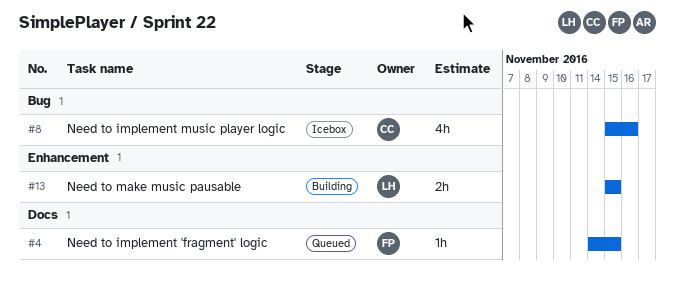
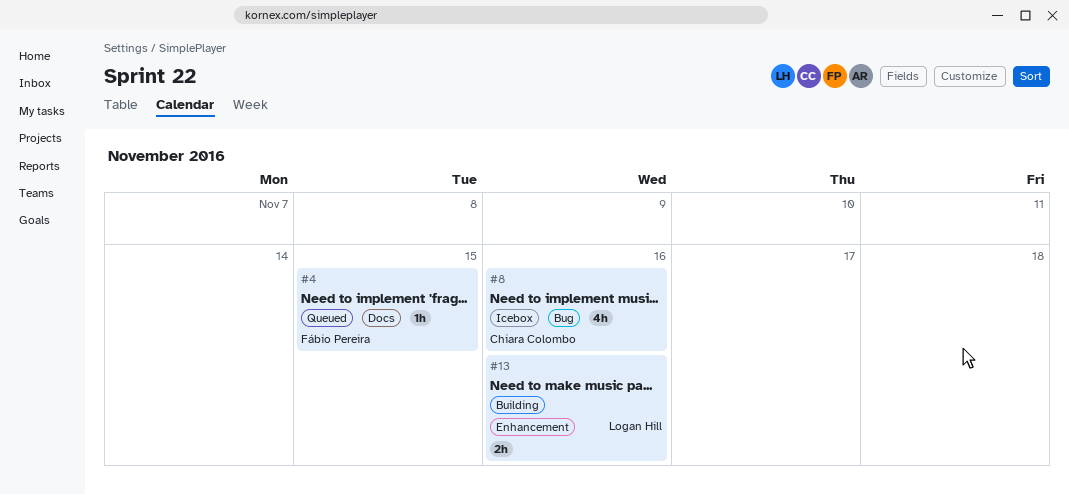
#13, due: Nov 15 -> Nov 16

